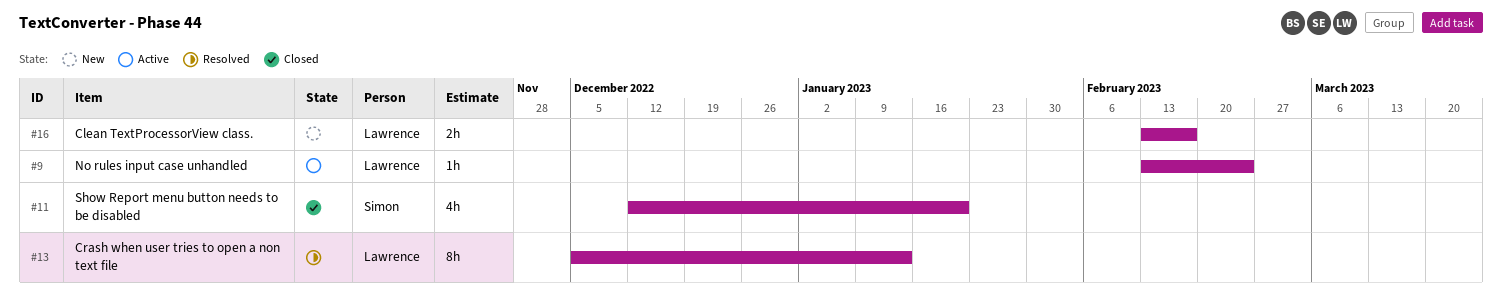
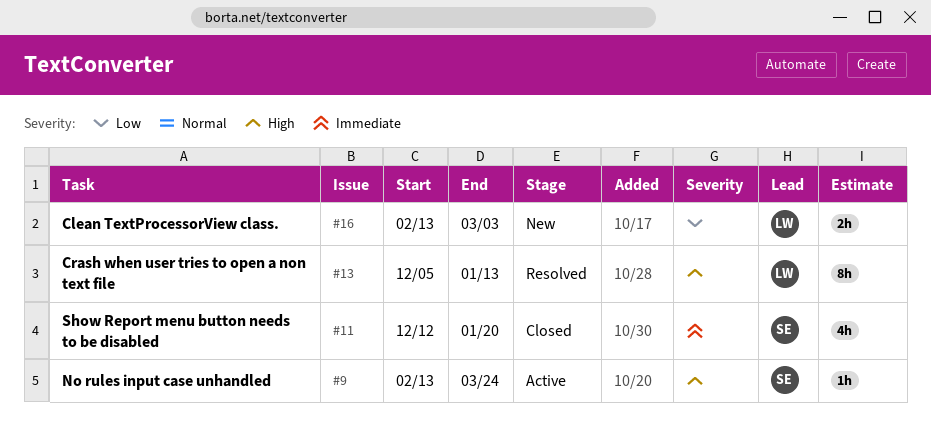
#9, owner: Lawrence -> Simon
#9, due: Feb 24 -> Mar 24
#16, due: Feb 17 -> Mar 3

